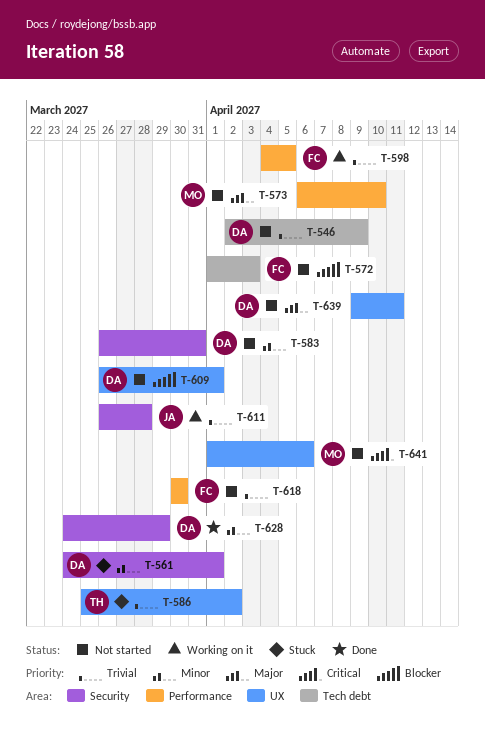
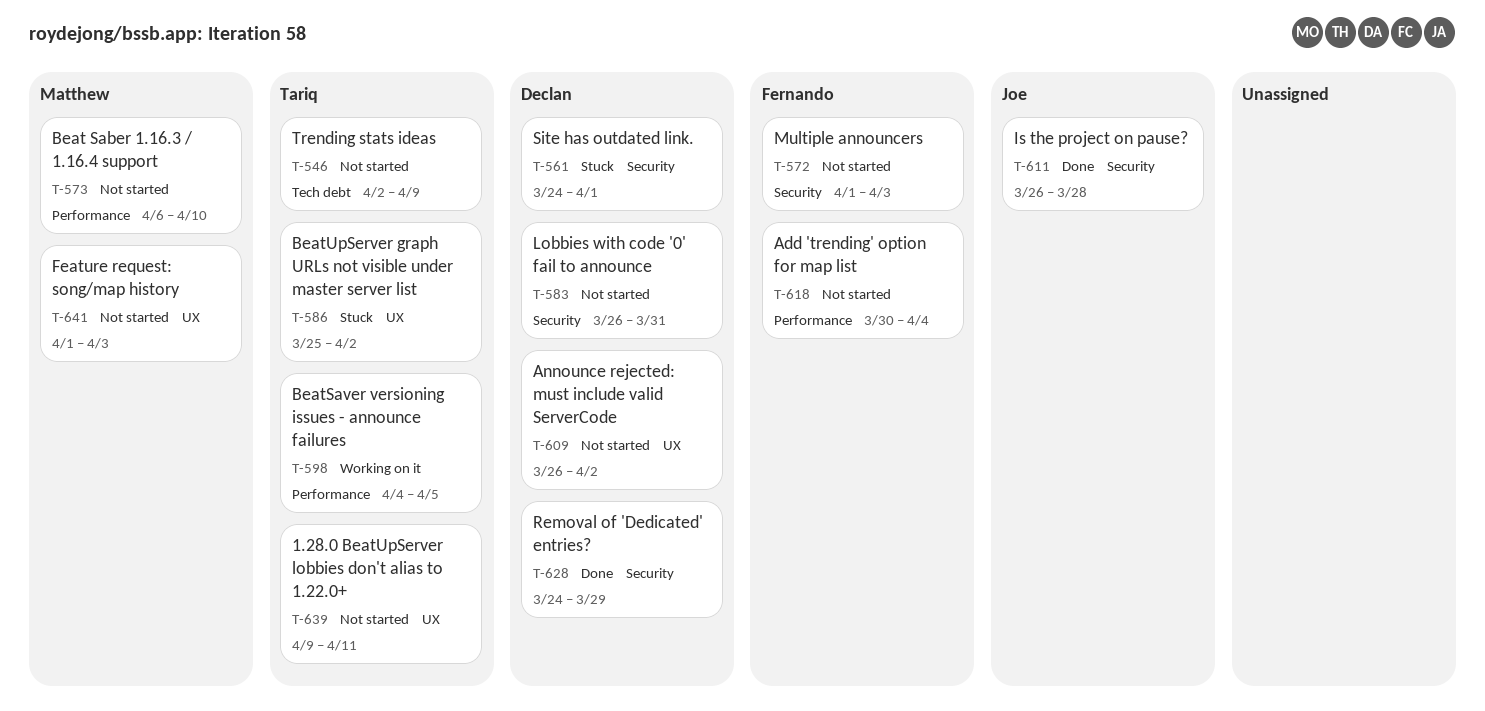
T-546, owner: Declan -> Tariq
T-572, label: Tech debt -> Security
T-598, owner: Fernando -> Tariq
T-609, due: Apr 1 -> Apr 2
T-611, status: Working on it -> Done
T-618, due: Mar 30 -> Apr 4
T-639, owner: Declan -> Tariq
T-641, due: Apr 6 -> Apr 3

